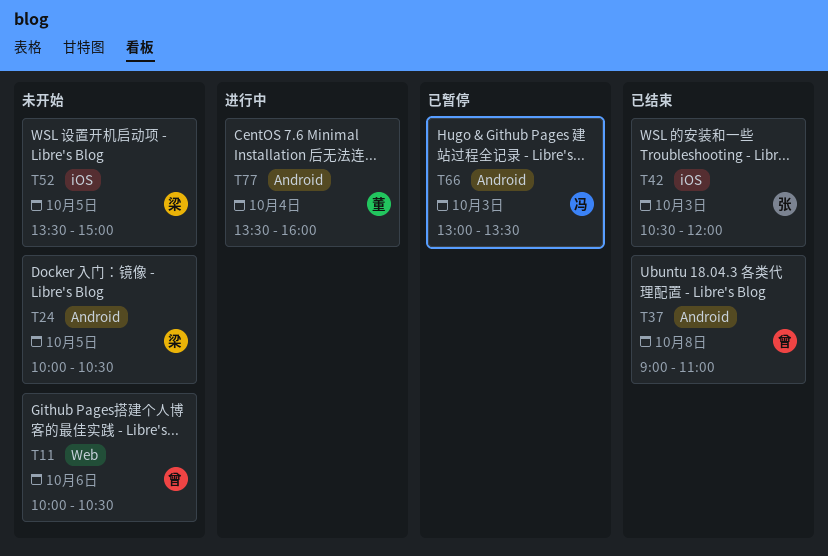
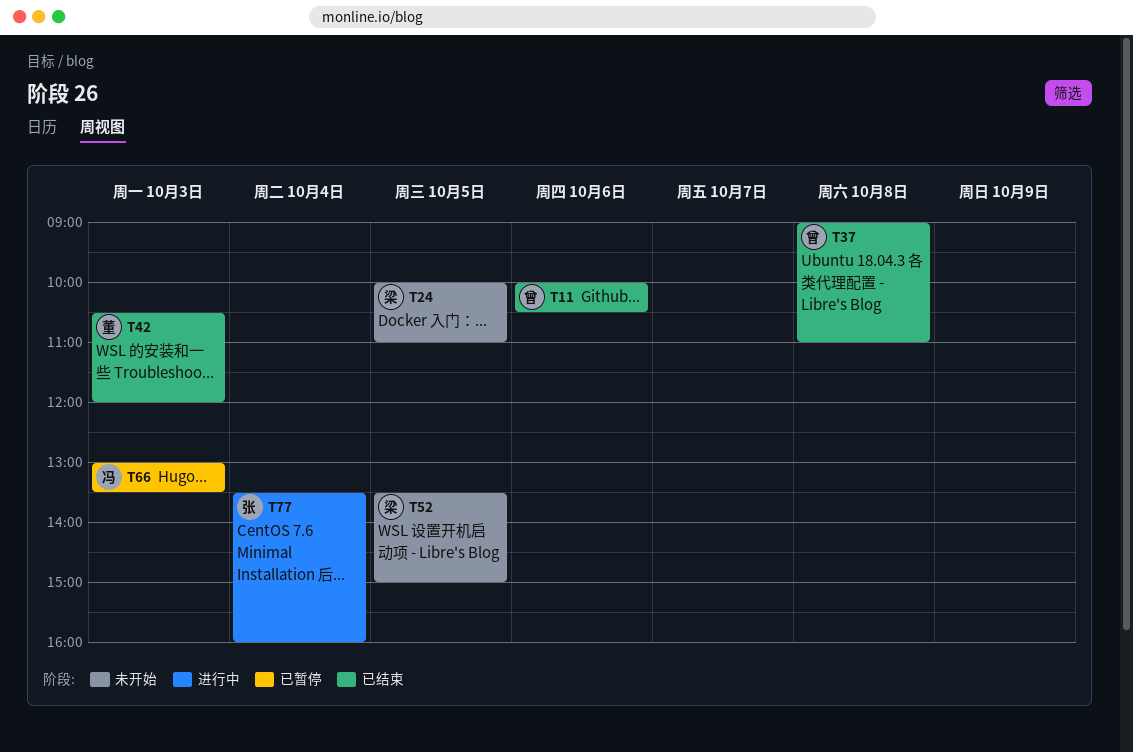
T11, status: 未开始 -> 已结束
T24, ends: 10:30 -> 11:00
T42, owner: 张 -> 董
T77, owner: 董 -> 张

